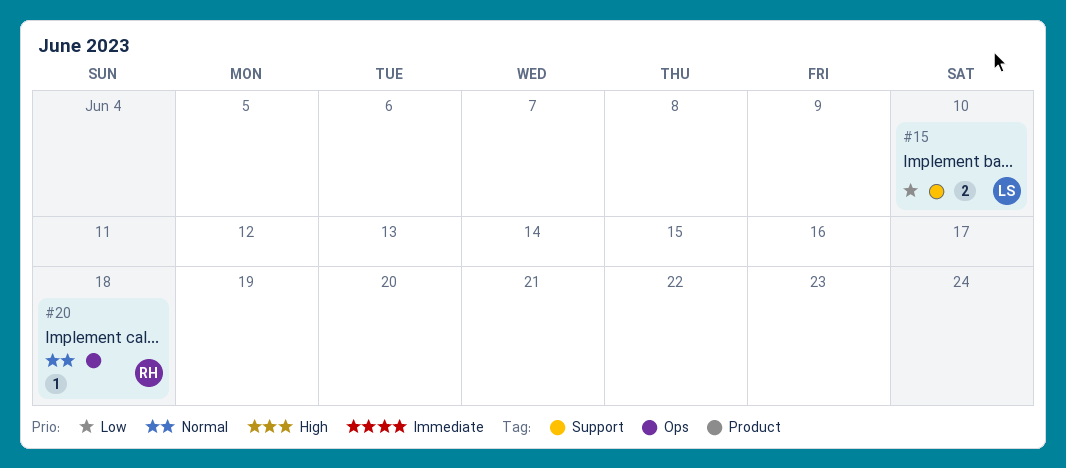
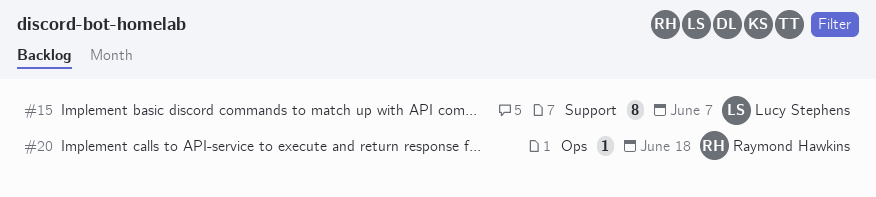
#15, estimate: 2 -> 8
#15, due: Jun 10 -> Jun 7

